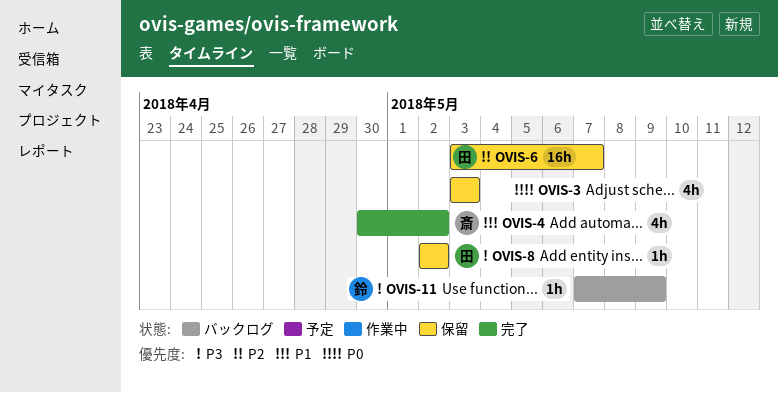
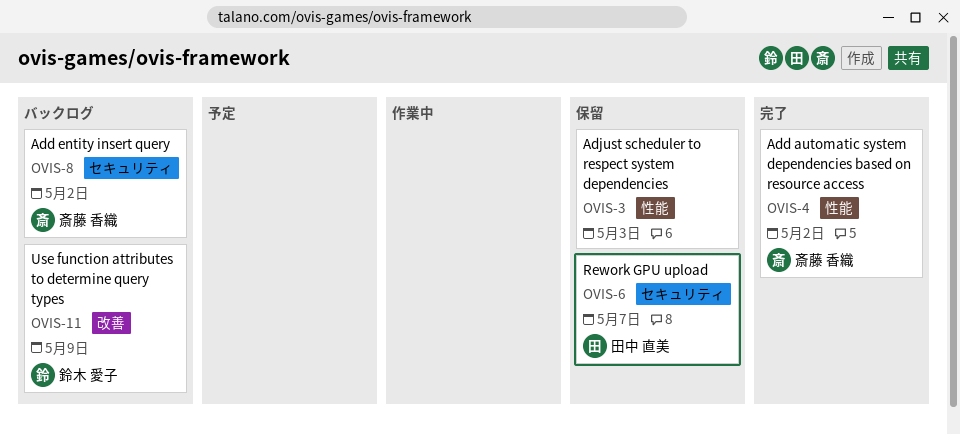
OVIS-8, status: 保留 -> バックログ
OVIS-8, owner: 田中 直美 -> 斎藤 香織

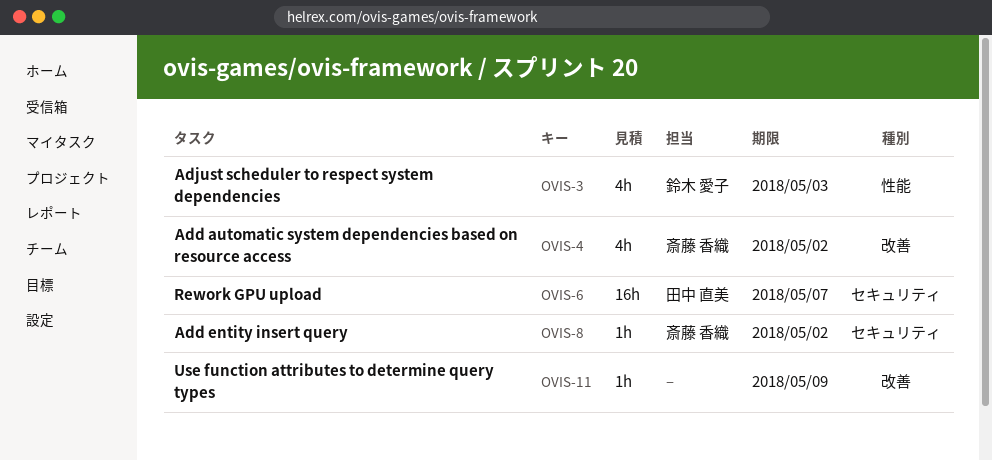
OVIS-3, owner: none -> 鈴木 愛子
OVIS-4, label: 性能 -> 改善
OVIS-11, owner: 鈴木 愛子 -> none

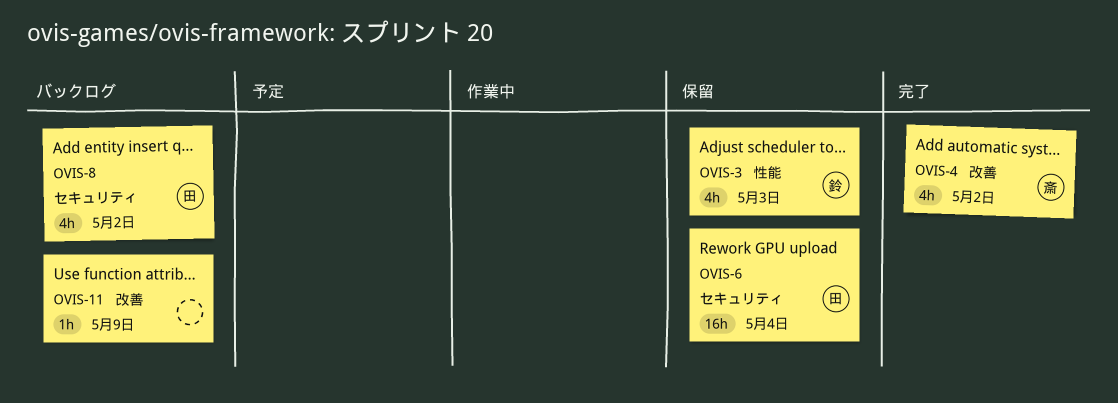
OVIS-6, due: May 7 -> May 4
OVIS-8, owner: 斎藤 香織 -> 田中 直美
OVIS-8, estimate: 1h -> 4h

